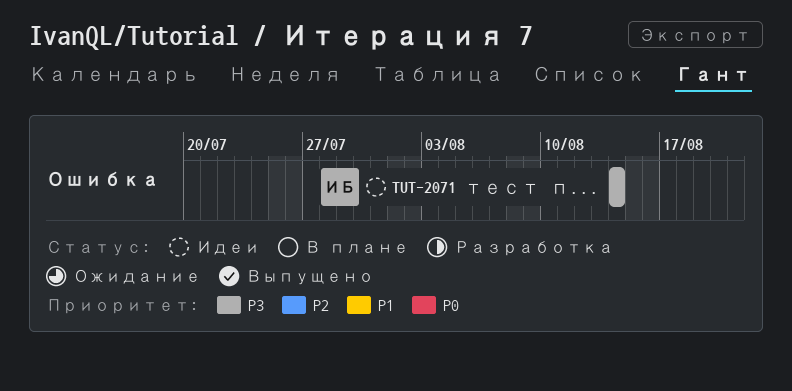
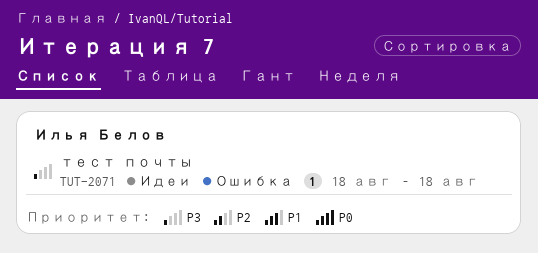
TUT-2071, start: Aug 14 -> Aug 18
TUT-2071, due: Aug 14 -> Aug 18

